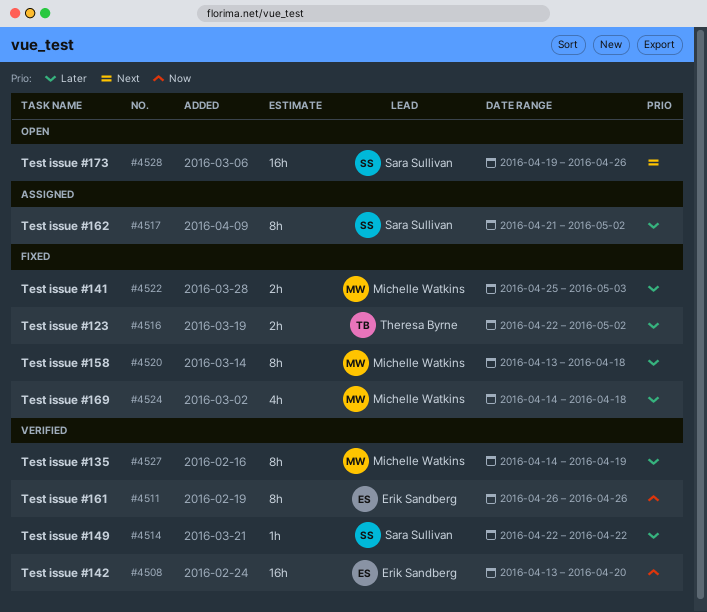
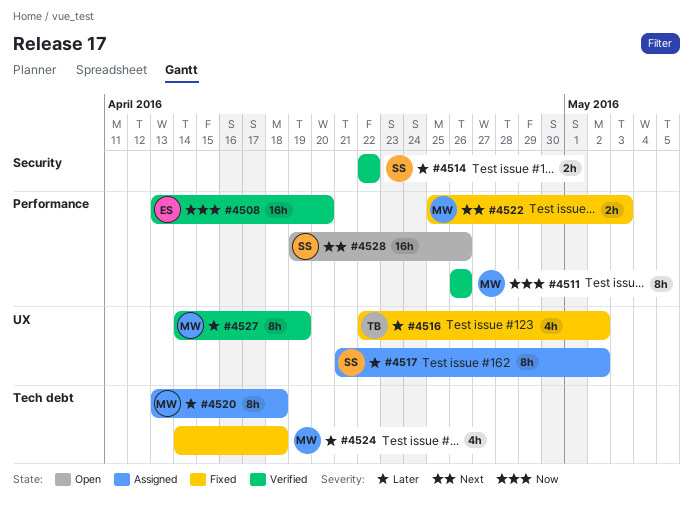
#4511, owner: Erik Sandberg -> Michelle Watkins
#4514, estimate: 1h -> 2h
#4516, estimate: 2h -> 4h
#4520, status: Fixed -> Assigned
#4522, priority: Later -> Next

